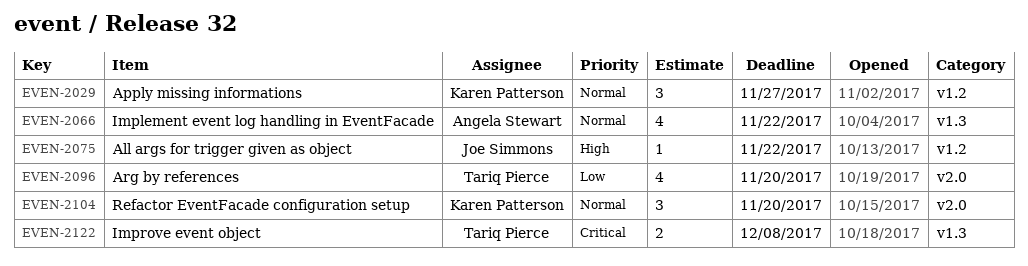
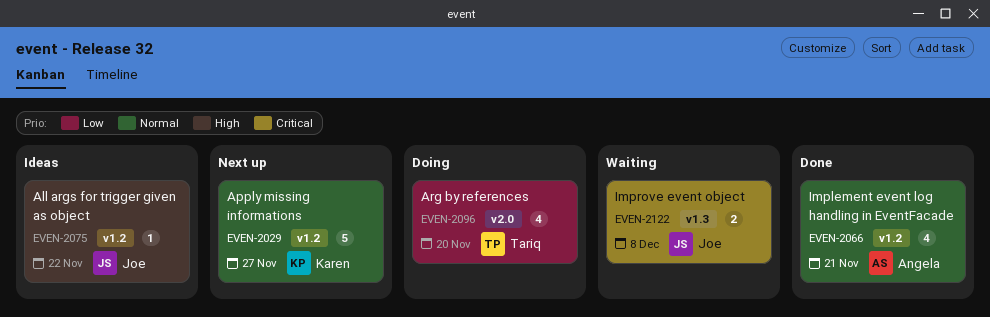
EVEN-2029, estimate: 3 -> 5
EVEN-2066, label: v1.3 -> v1.2
EVEN-2066, due: Nov 22 -> Nov 21
EVEN-2104: present -> none
EVEN-2122, owner: Tariq Pierce -> Joe Simmons

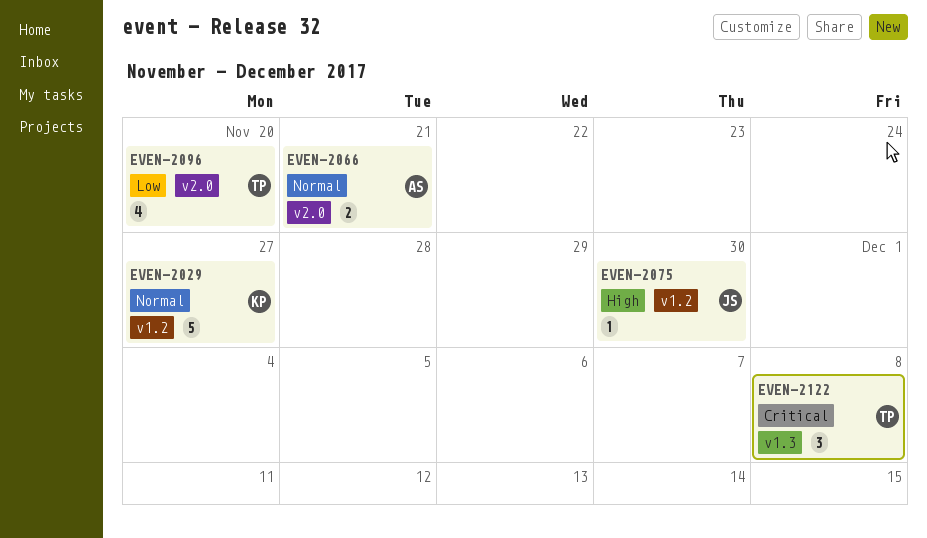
EVEN-2066, label: v1.2 -> v2.0
EVEN-2066, estimate: 4 -> 2
EVEN-2075, due: Nov 22 -> Nov 30
EVEN-2122, owner: Joe -> Tariq
EVEN-2122, estimate: 2 -> 3

